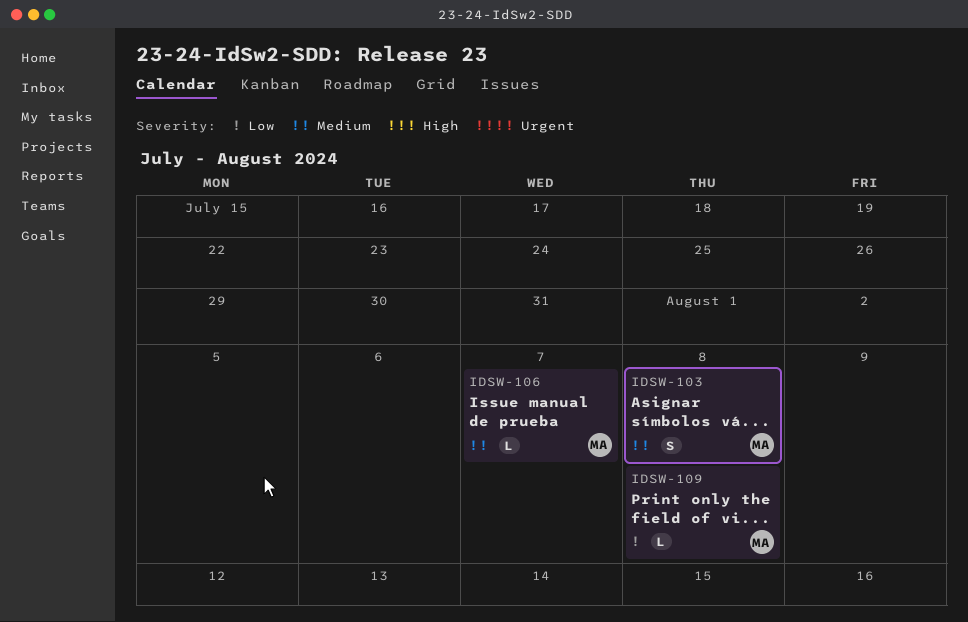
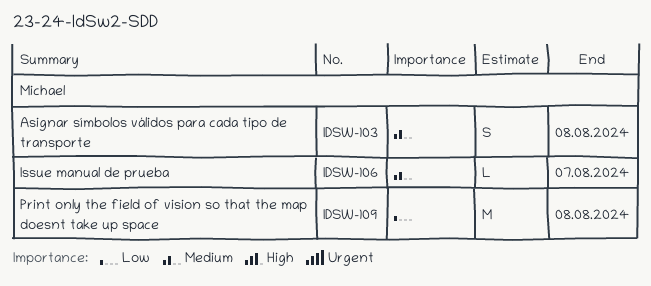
IDSW-109, estimate: L -> M

